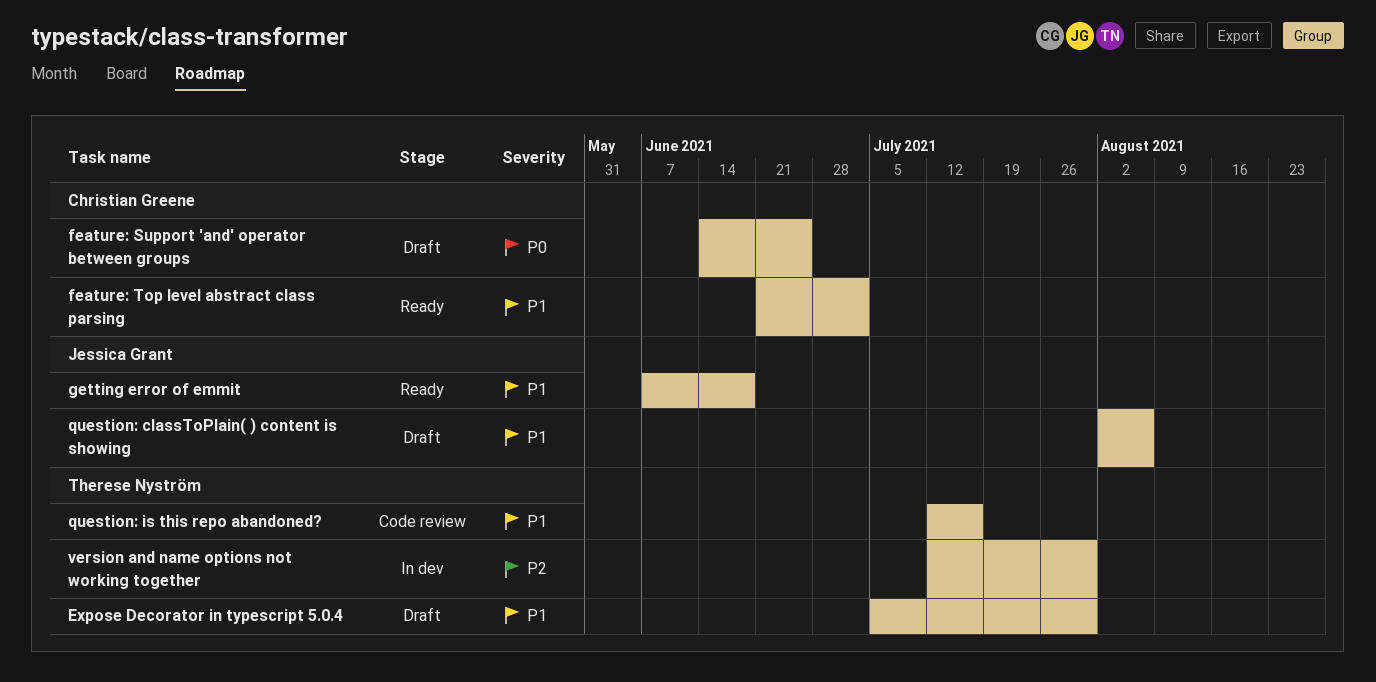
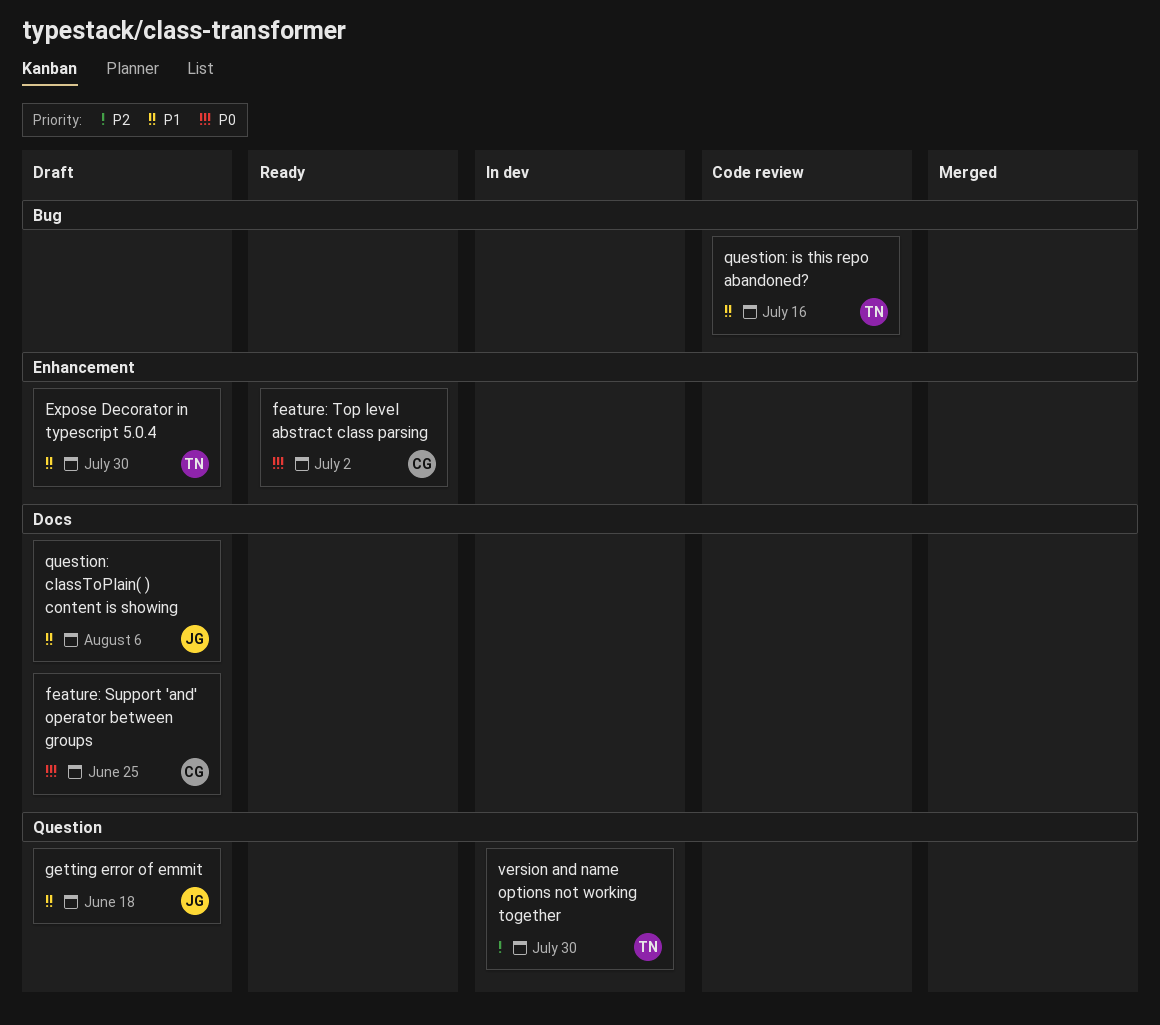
feature: Top level abstract class parsing, priority: P1 -> P0
getting error of emmit, status: Ready -> Draft

